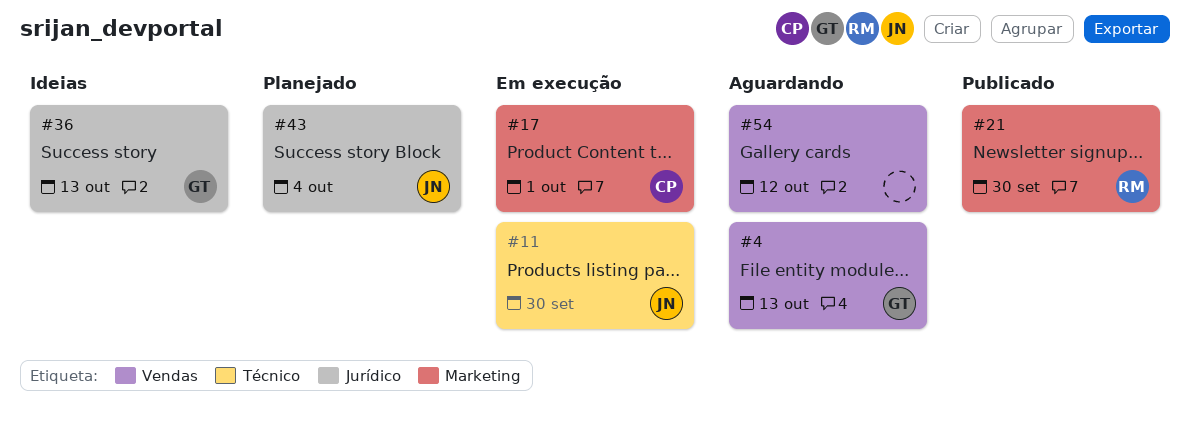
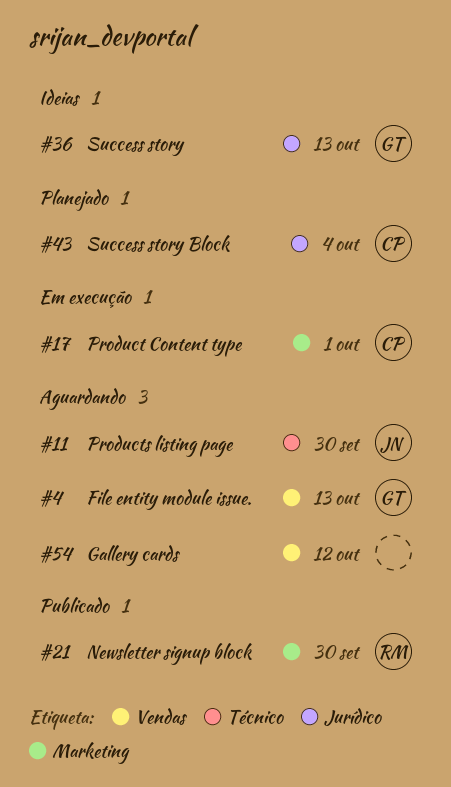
#11, status: Em execução -> Aguardando
#43, owner: JN -> CP

